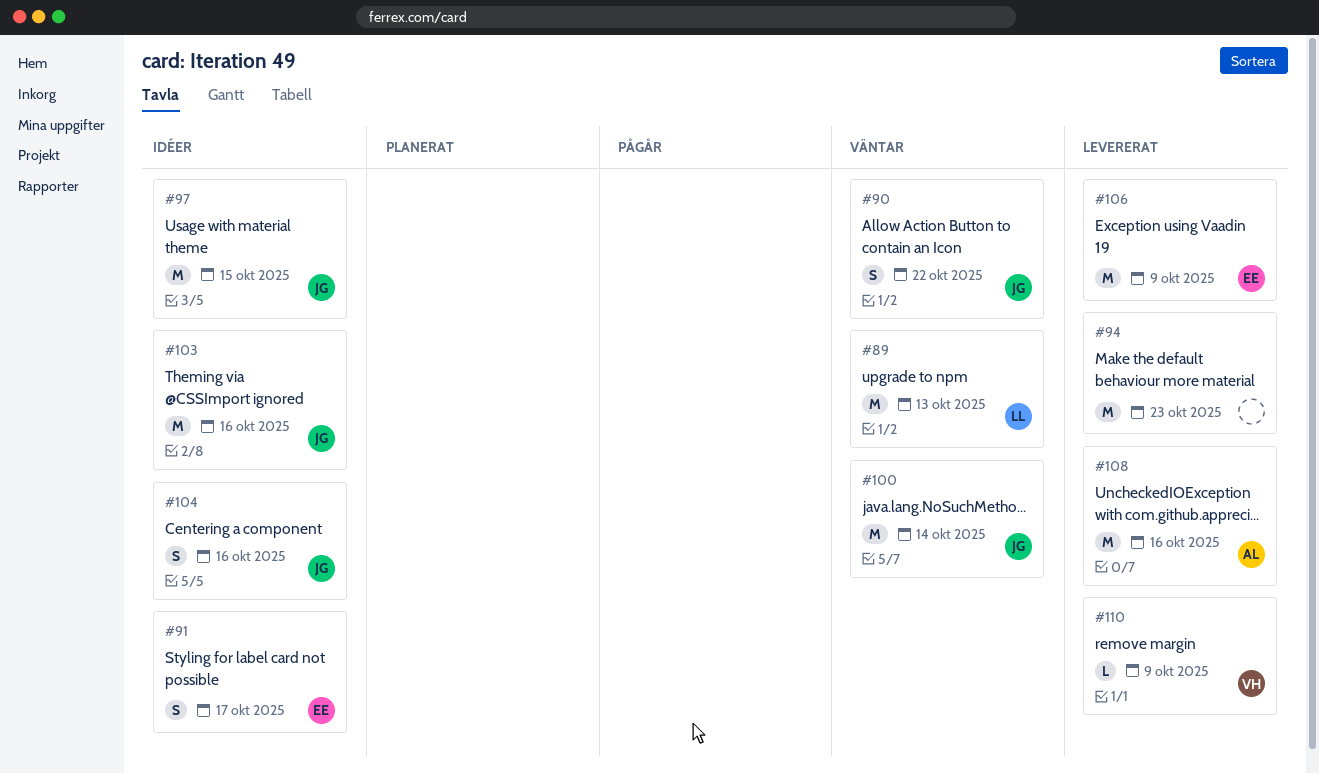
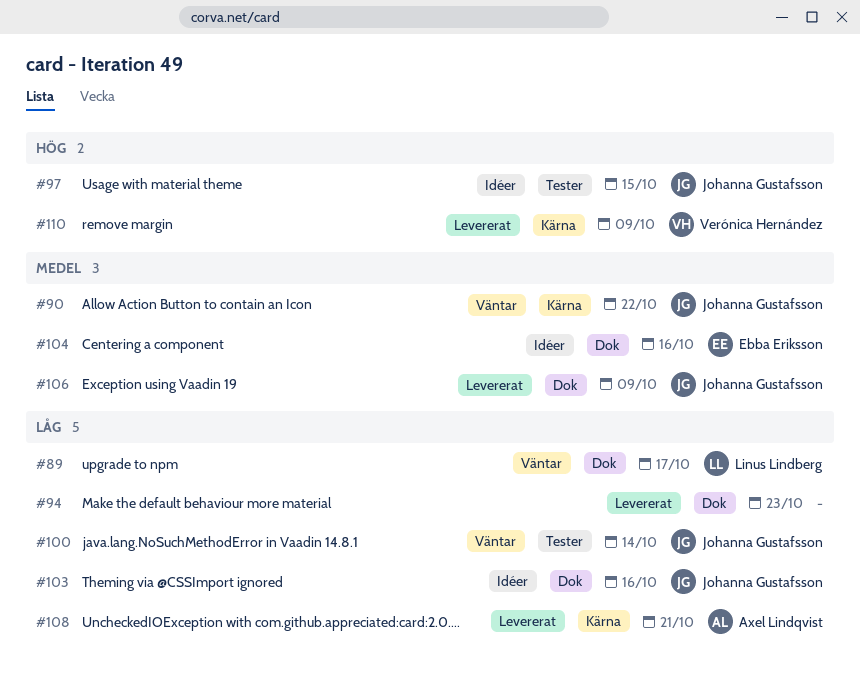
#89, due: Oct 13 -> Oct 17
#91: present -> none
#104, owner: Johanna Gustafsson -> Ebba Eriksson
#106, owner: Ebba Eriksson -> Johanna Gustafsson
#108, due: Oct 16 -> Oct 21

